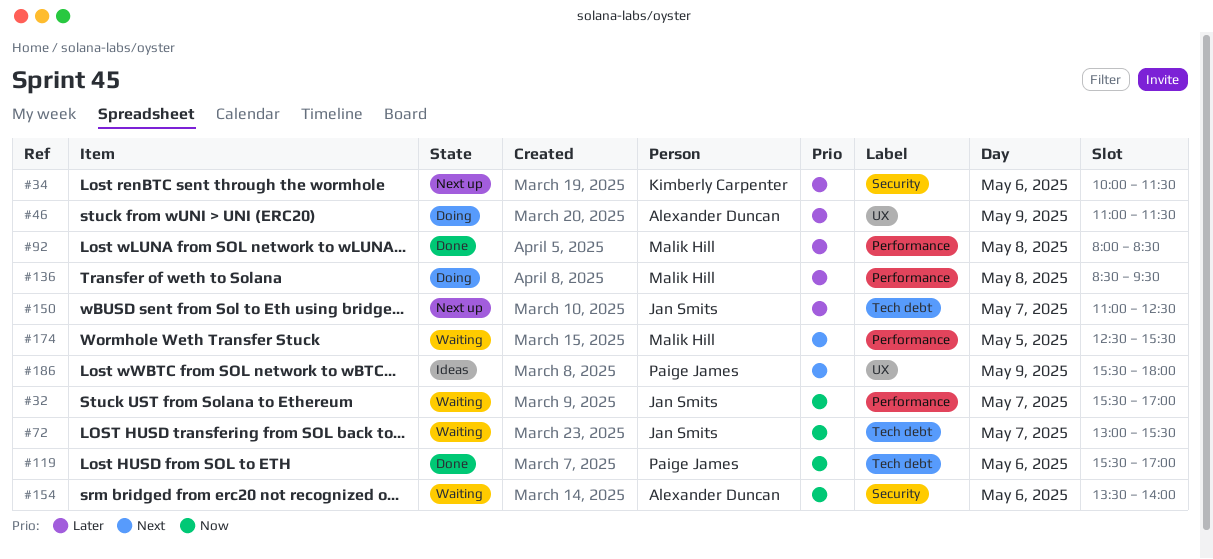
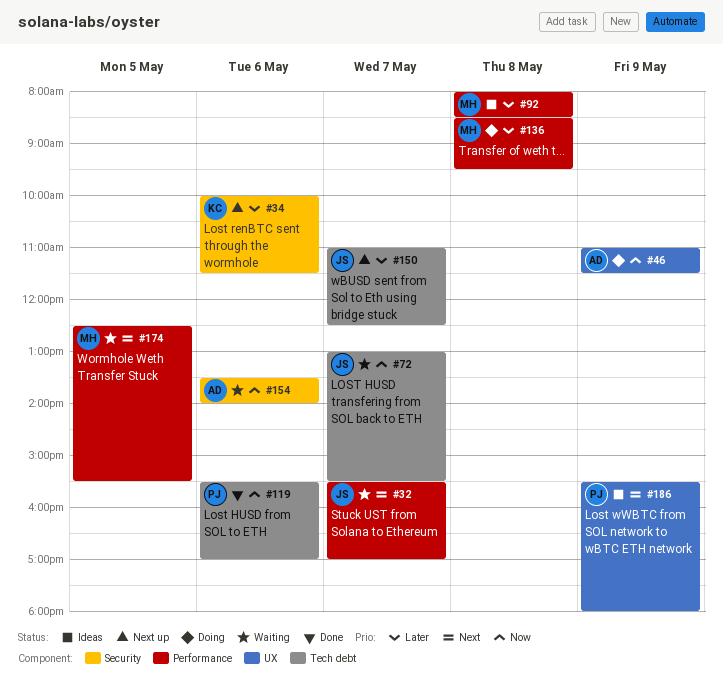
#32, priority: Now -> Next
#46, priority: Later -> Now
#92, status: Done -> Ideas

